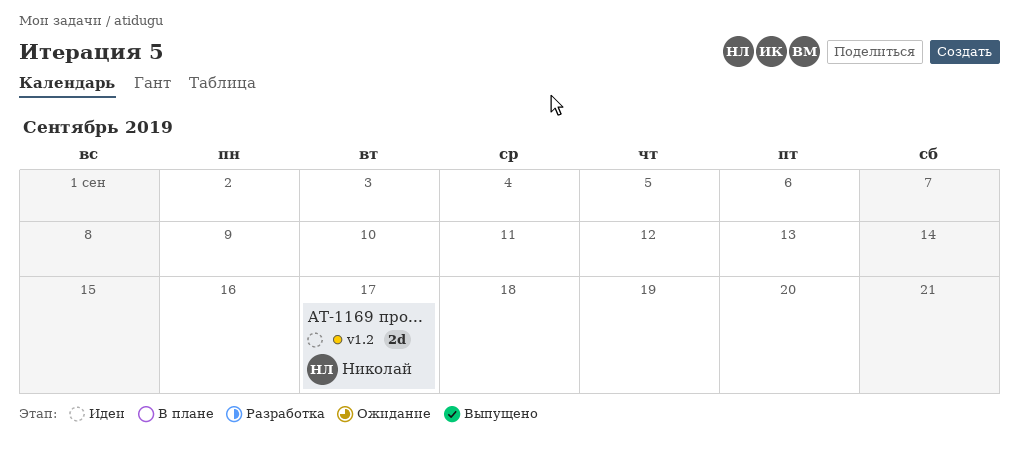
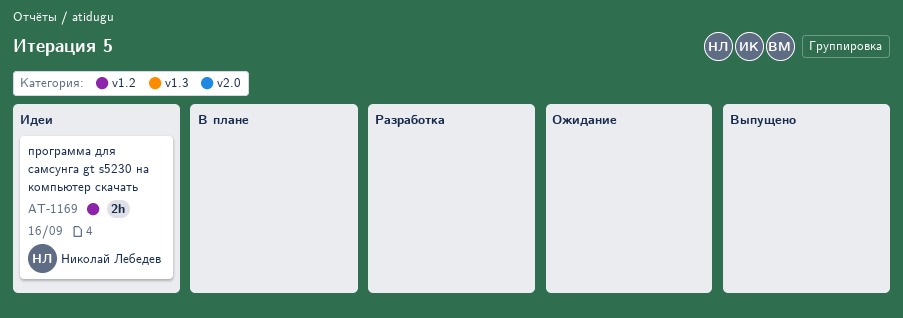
AT-1169, estimate: 2d -> 2h
AT-1169, due: Sep 17 -> Sep 16

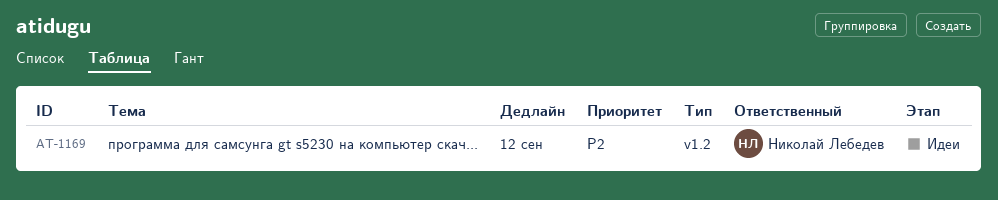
AT-1169, due: Sep 16 -> Sep 12

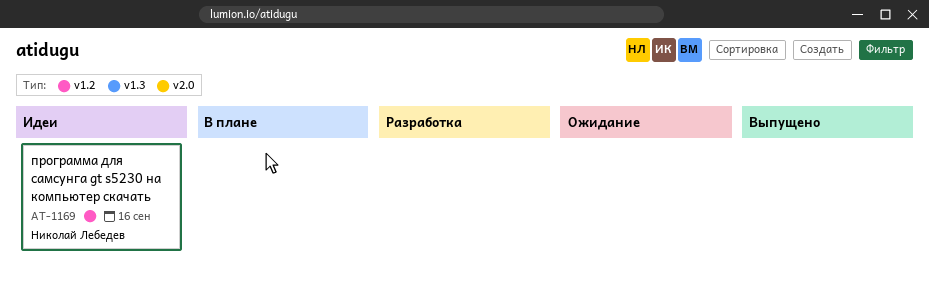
AT-1169, due: Sep 12 -> Sep 16

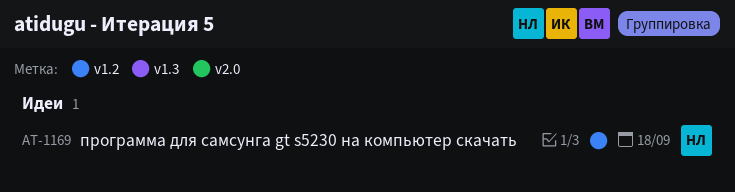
AT-1169, due: Sep 16 -> Sep 18

